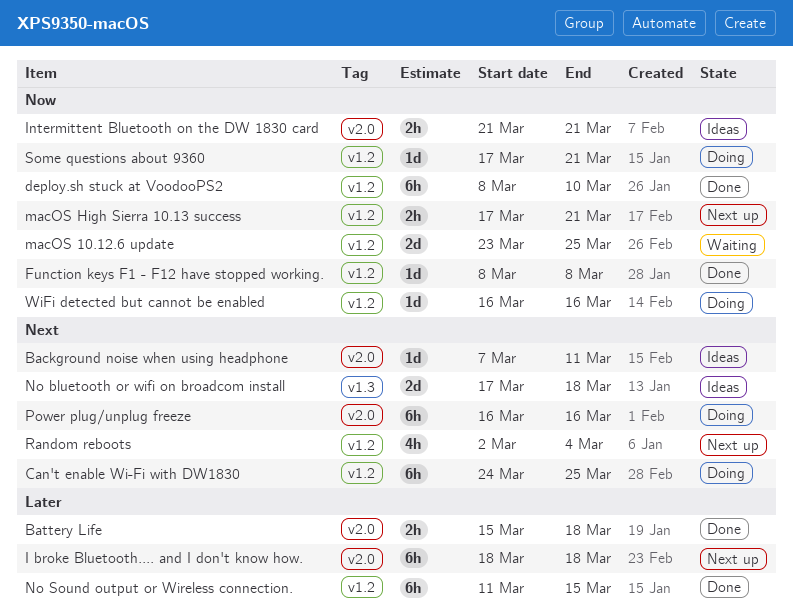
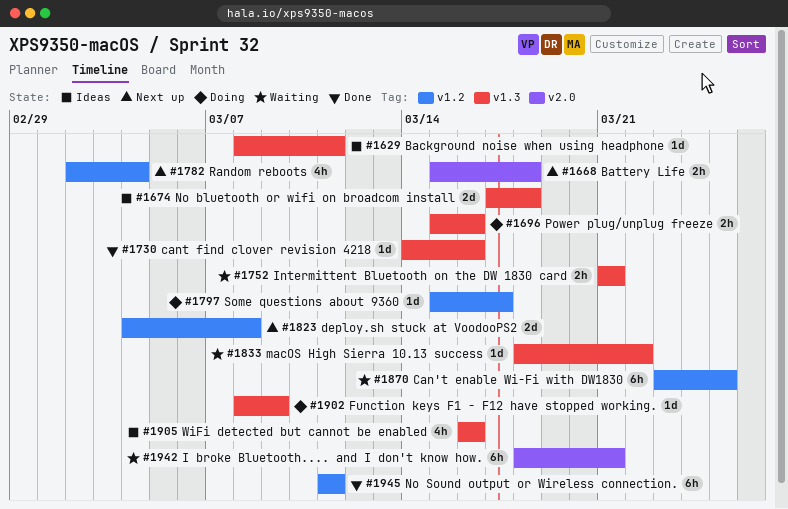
Background noise when using headphone, label: v2.0 -> v1.3
Background noise when using headphone, start: Mar 7 -> Mar 8
Battery Life, status: Done -> Next up
Can't enable Wi-Fi with DW1830, status: Doing -> Waiting
Can't enable Wi-Fi with DW1830, start: Mar 24 -> Mar 23
cant find clover revision 4218: none -> present
deploy.sh stuck at VoodooPS2, status: Done -> Next up
deploy.sh stuck at VoodooPS2, estimate: 6h -> 2d
deploy.sh stuck at VoodooPS2, start: Mar 8 -> Mar 4
deploy.sh stuck at VoodooPS2, due: Mar 10 -> Mar 8
Function keys F1 - F12 have stopped working., status: Done -> Doing
Function keys F1 - F12 have stopped working., label: v1.2 -> v1.3
Function keys F1 - F12 have stopped working., due: Mar 8 -> Mar 9
I broke Bluetooth.... and I don't know how., status: Next up -> Waiting
I broke Bluetooth.... and I don't know how., due: Mar 18 -> Mar 21
Intermittent Bluetooth on the DW 1830 card, status: Ideas -> Waiting
Intermittent Bluetooth on the DW 1830 card, label: v2.0 -> v1.3
macOS 10.12.6 update: present -> none
macOS High Sierra 10.13 success, status: Next up -> Waiting
macOS High Sierra 10.13 success, label: v1.2 -> v1.3
macOS High Sierra 10.13 success, estimate: 2h -> 1d
macOS High Sierra 10.13 success, start: Mar 17 -> Mar 18
macOS High Sierra 10.13 success, due: Mar 21 -> Mar 22
No Sound output or Wireless connection., due: Mar 15 -> Mar 11
Power plug/unplug freeze, label: v2.0 -> v1.3
Power plug/unplug freeze, estimate: 6h -> 2h
Power plug/unplug freeze, start: Mar 16 -> Mar 15
Some questions about 9360, start: Mar 17 -> Mar 15
Some questions about 9360, due: Mar 21 -> Mar 17
WiFi detected but cannot be enabled, status: Doing -> Ideas
WiFi detected but cannot be enabled, label: v1.2 -> v1.3
WiFi detected but cannot be enabled, estimate: 1d -> 4h

